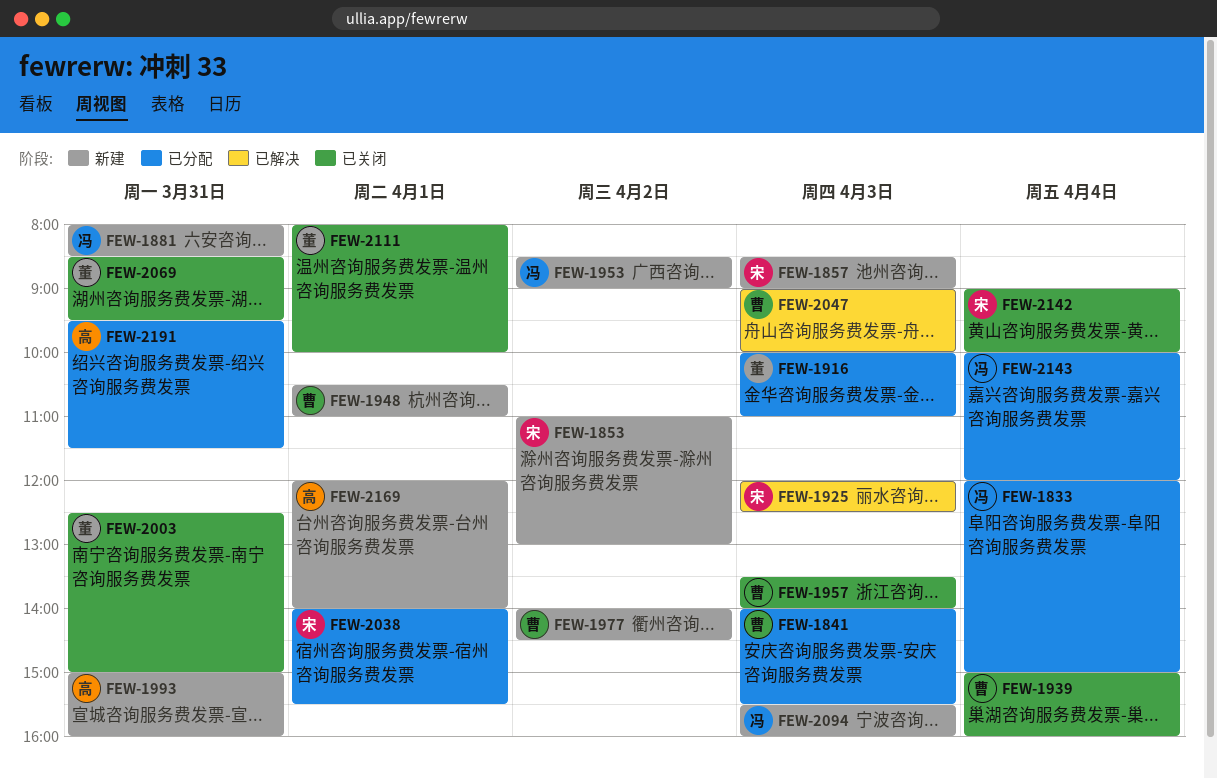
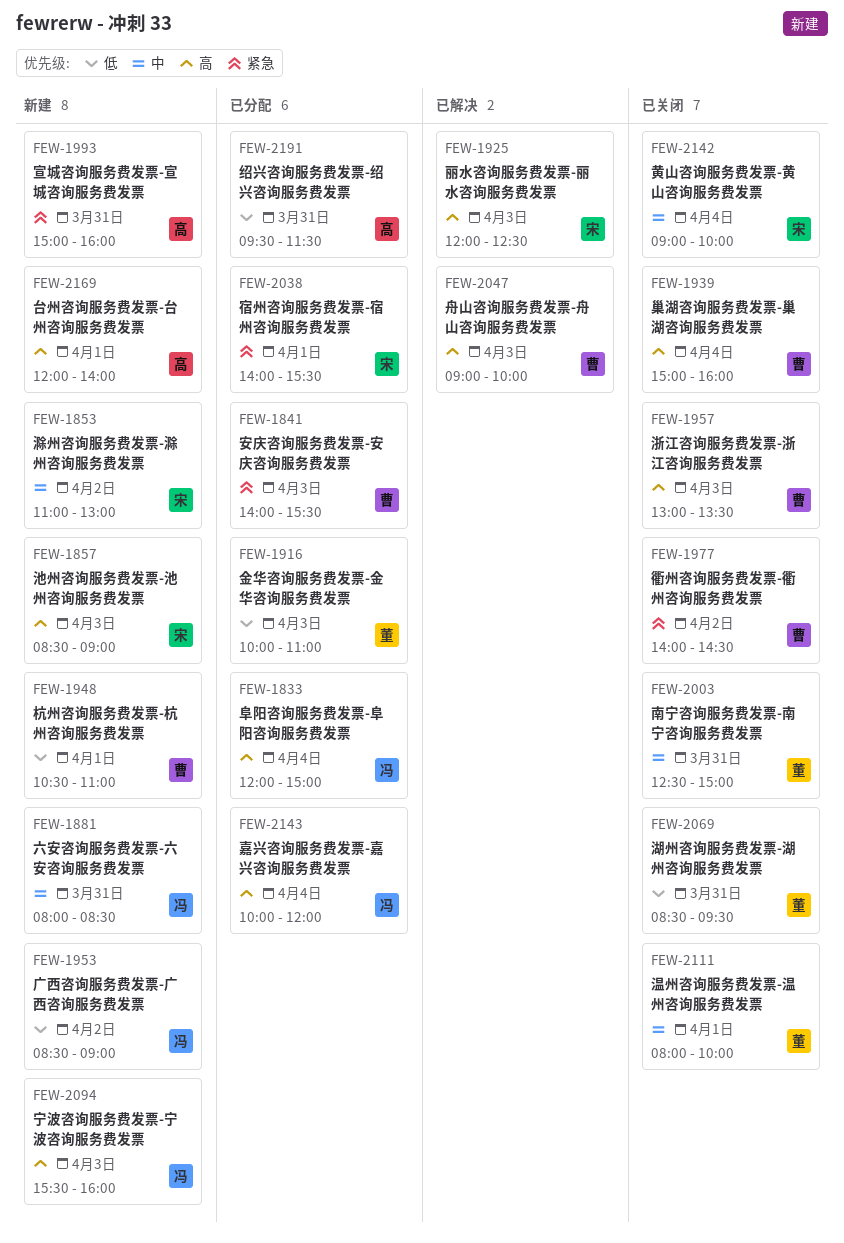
FEW-1957, begins: 13:30 -> 13:00
FEW-1957, ends: 14:00 -> 13:30
FEW-1977, status: 新建 -> 已关闭

